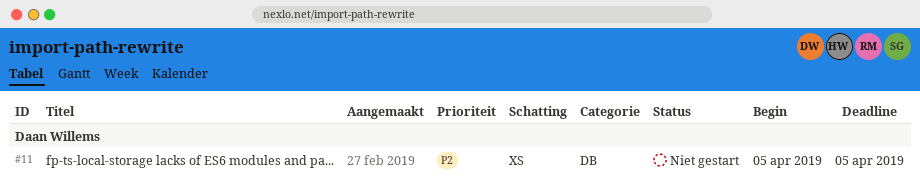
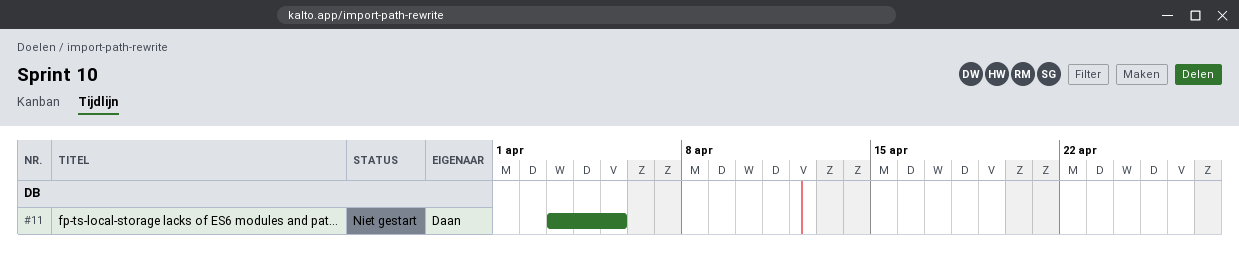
#11, start: Apr 5 -> Apr 3

